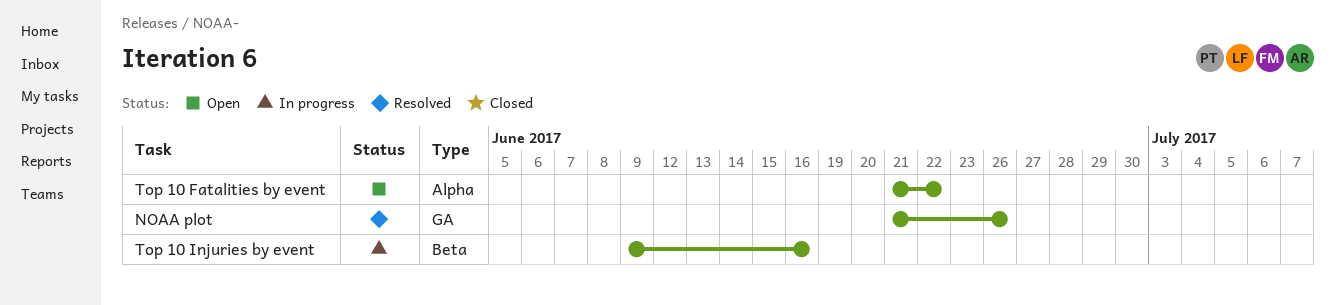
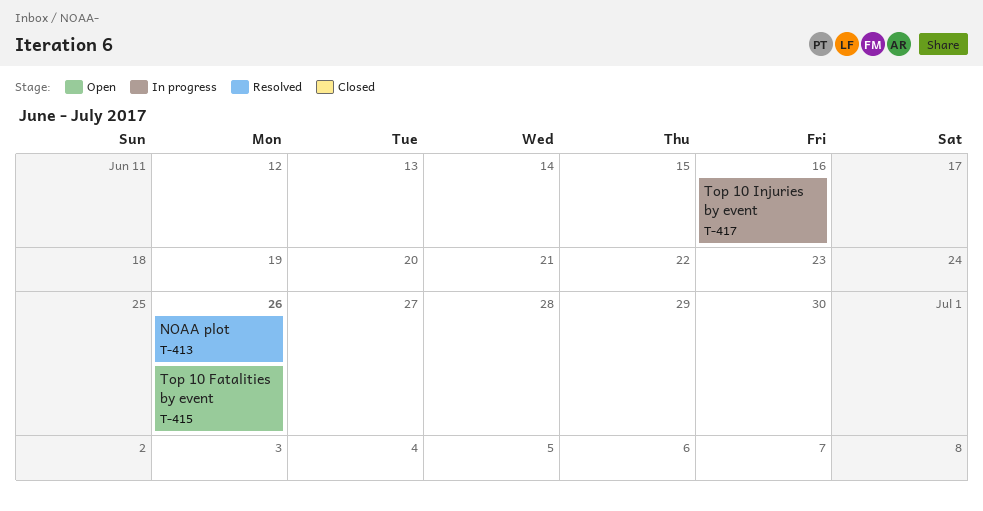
Top 10 Fatalities by event, due: Jun 22 -> Jun 26

